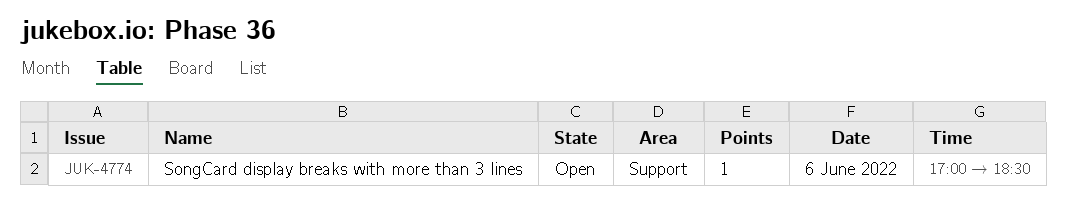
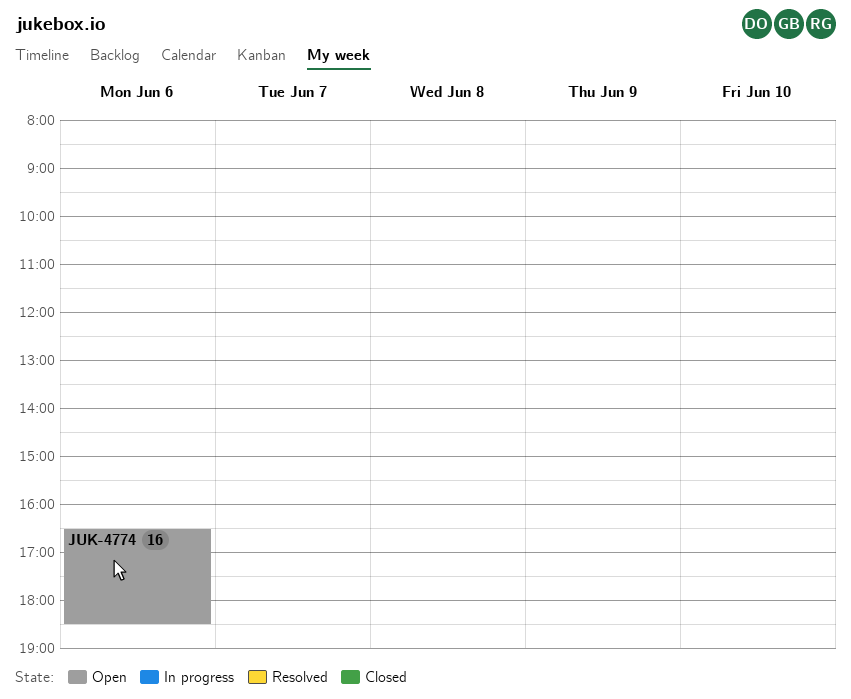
JUK-4774, estimate: 1 -> 16
JUK-4774, begins: 17:00 -> 16:30

